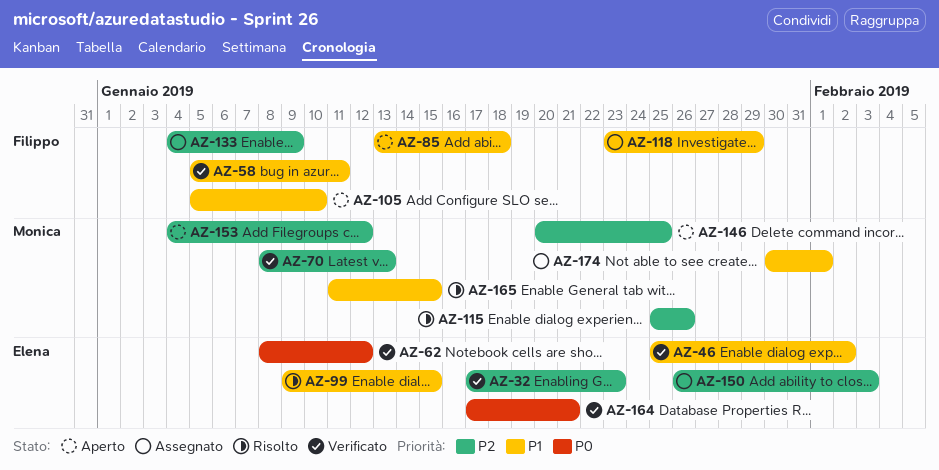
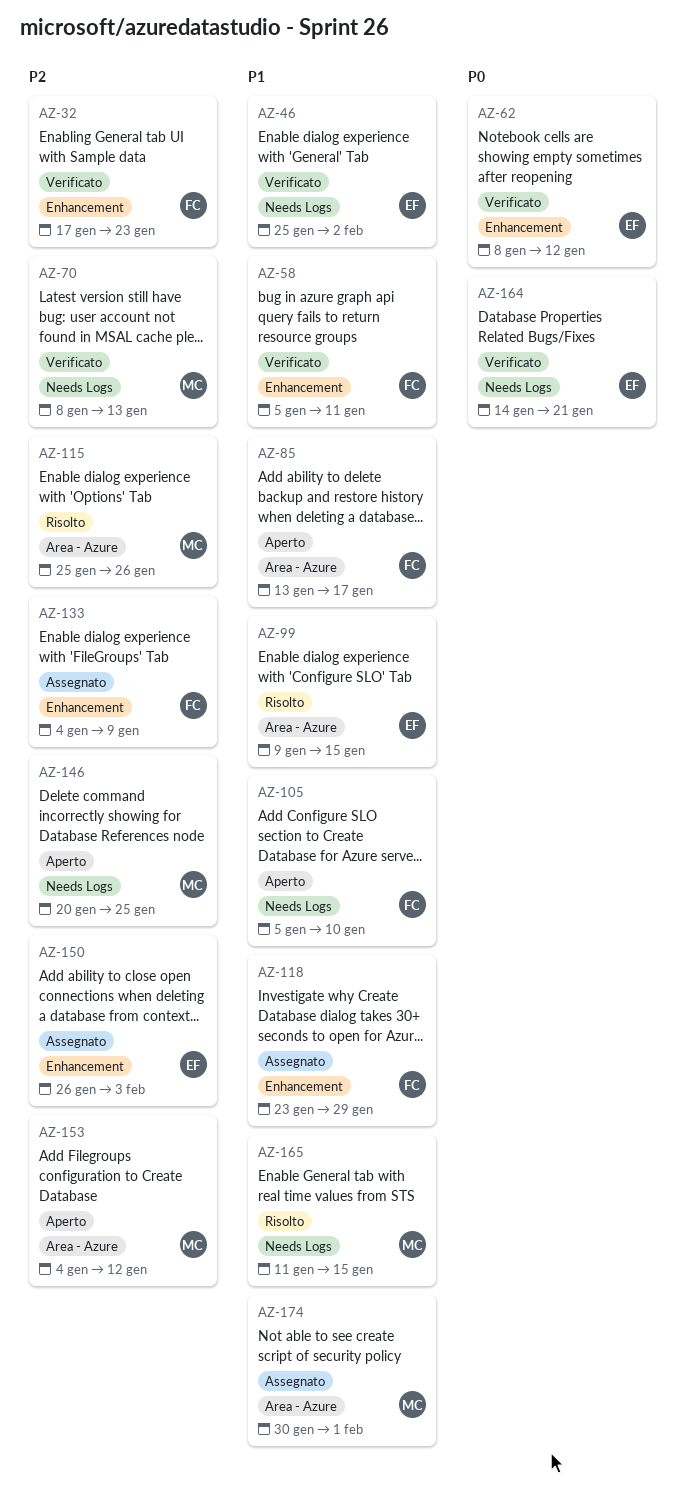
AZ-32, owner: Elena -> Filippo
AZ-85, due: Jan 18 -> Jan 17
AZ-164, start: Jan 17 -> Jan 14

